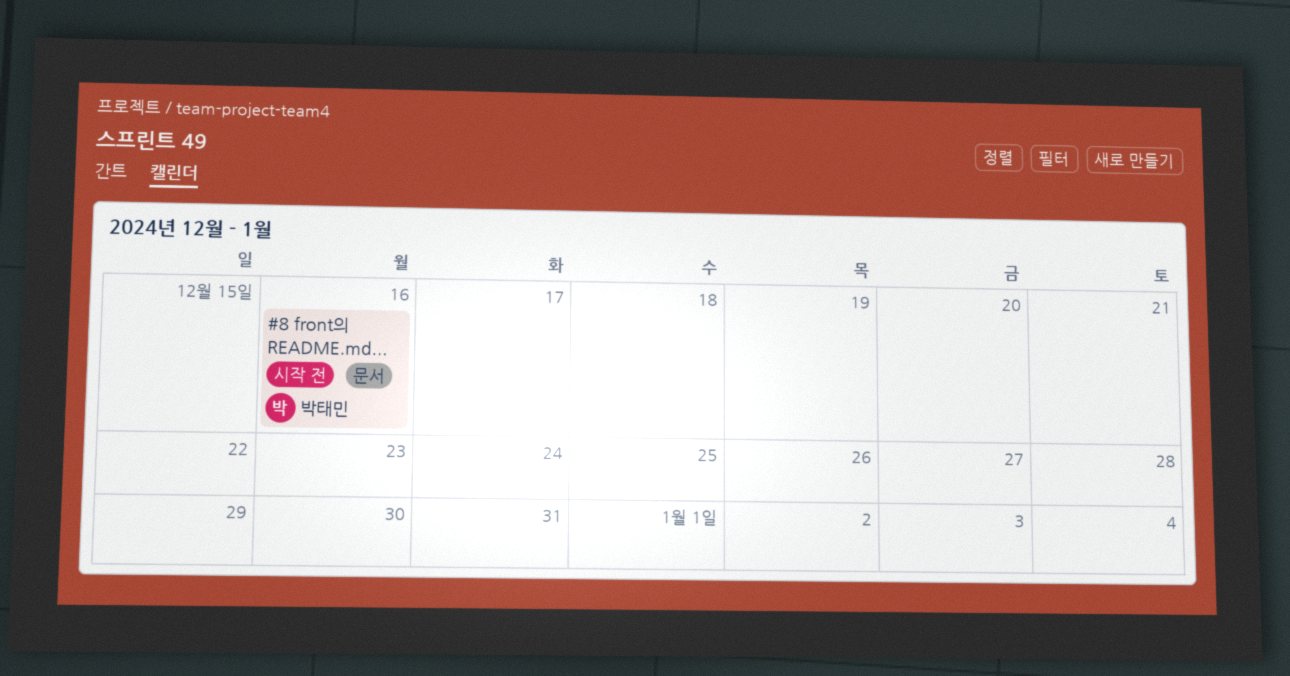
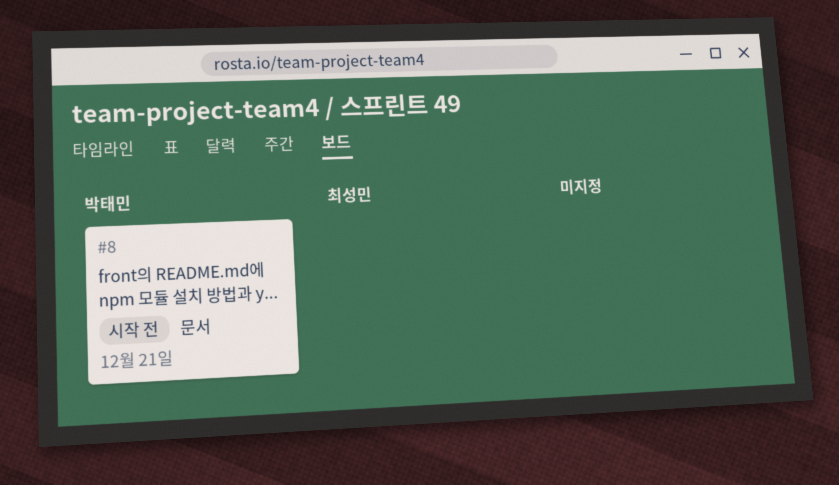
#8, due: Dec 16 -> Dec 21

